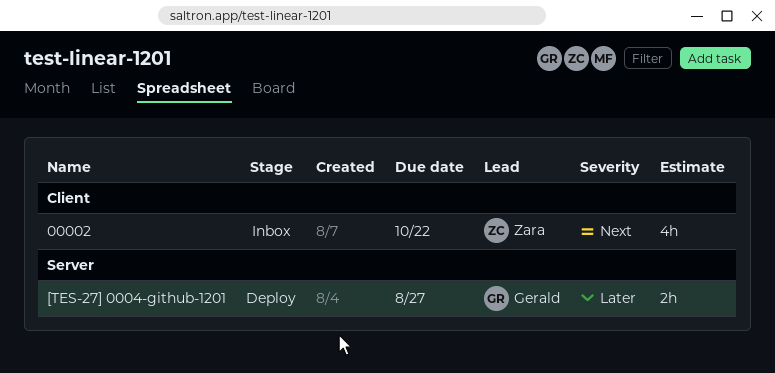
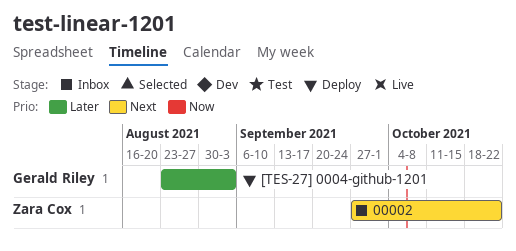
[TES-27] 0004-github-1201, due: Aug 27 -> Sep 3

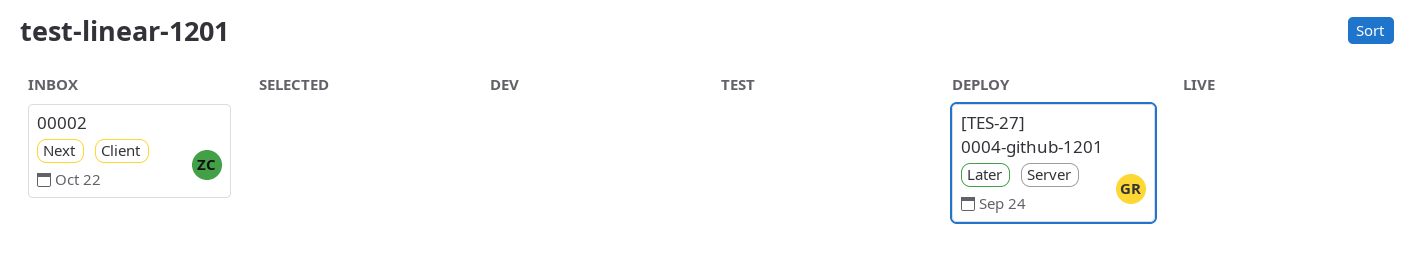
[TES-27] 0004-github-1201, due: Sep 3 -> Sep 24

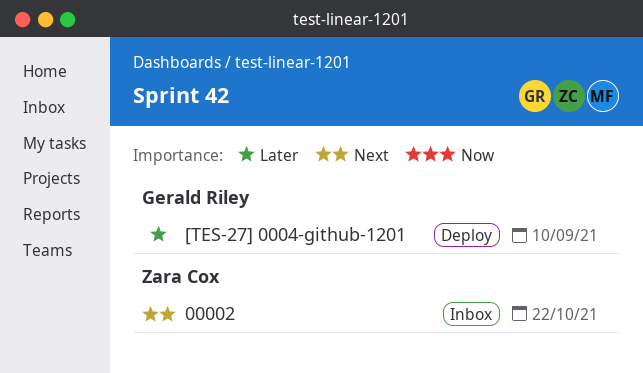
[TES-27] 0004-github-1201, due: Sep 24 -> Sep 10

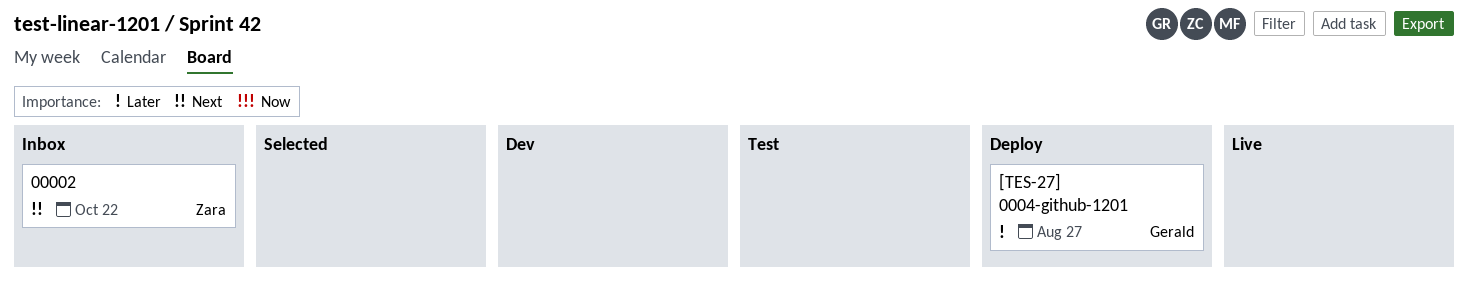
[TES-27] 0004-github-1201, due: Sep 10 -> Aug 27

